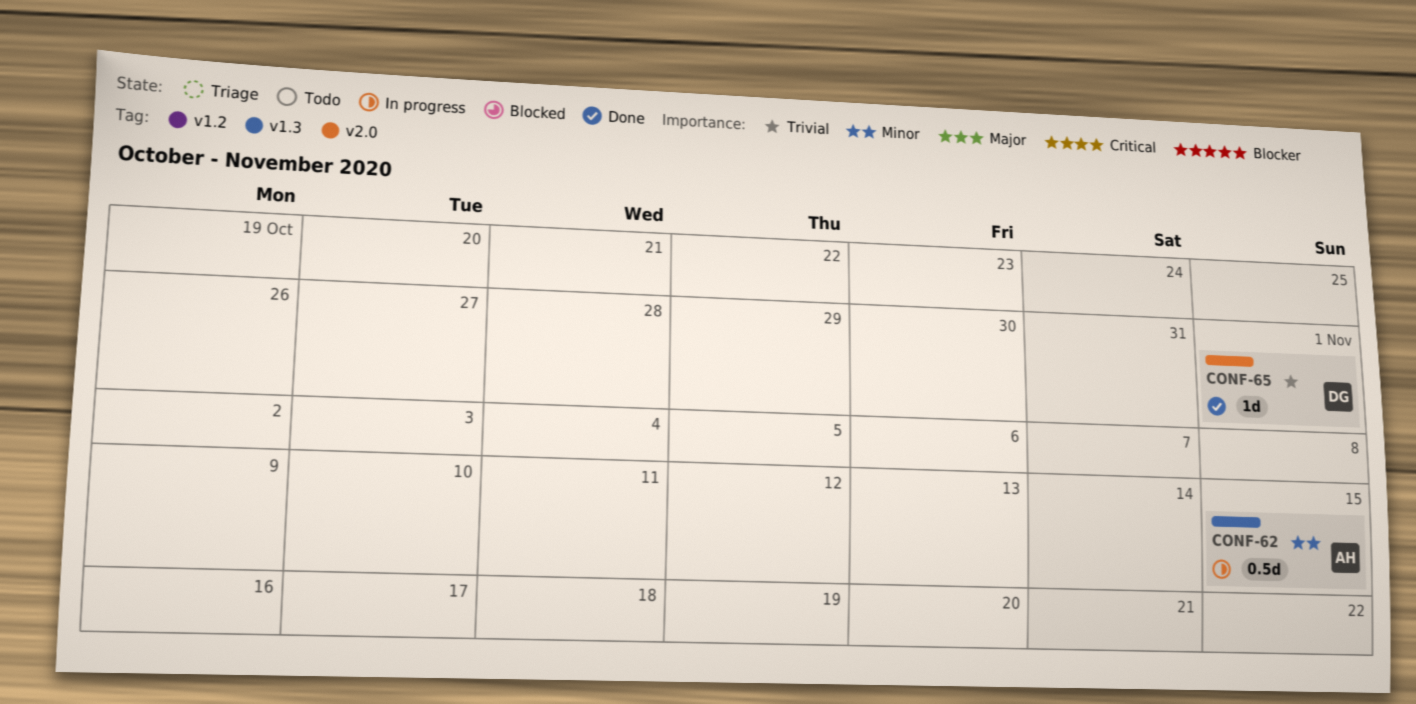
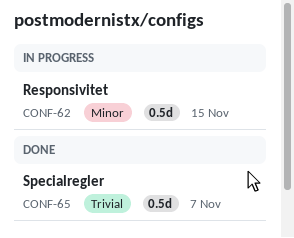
CONF-65, estimate: 1d -> 0.5d
CONF-65, due: Nov 1 -> Nov 7

